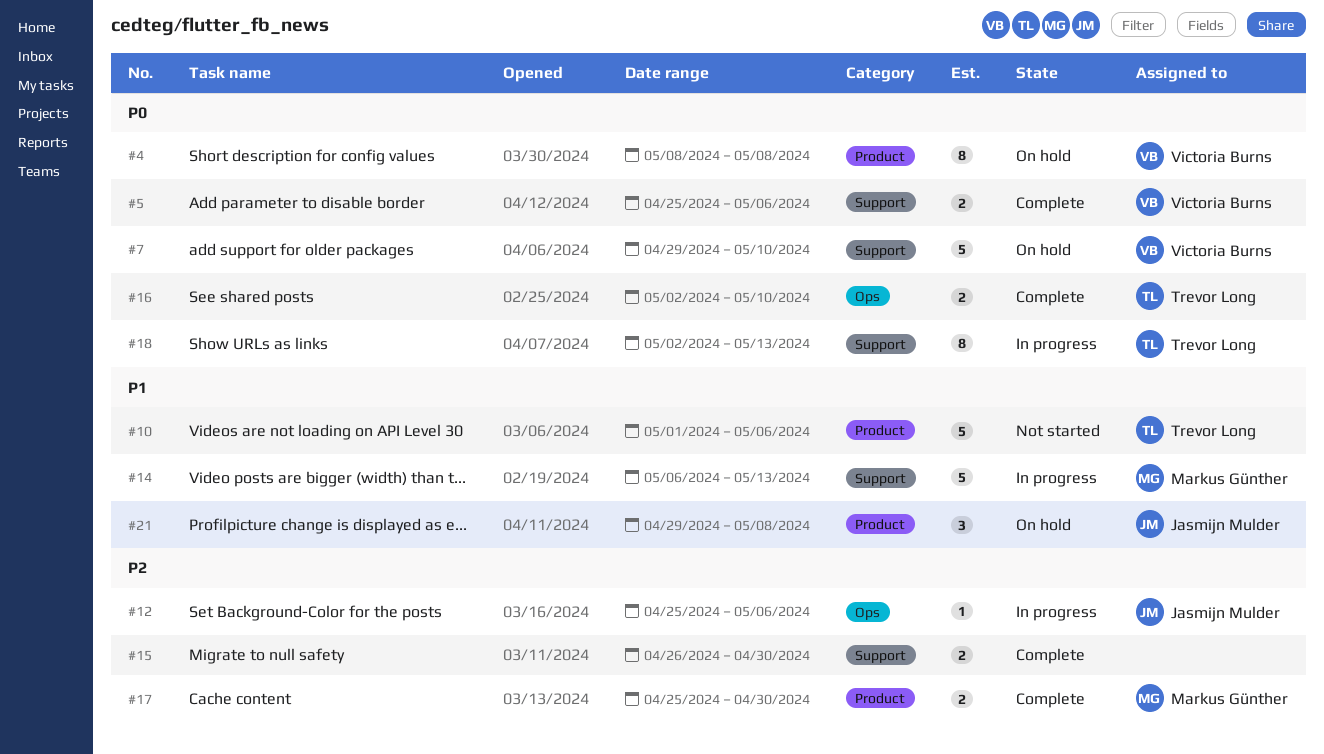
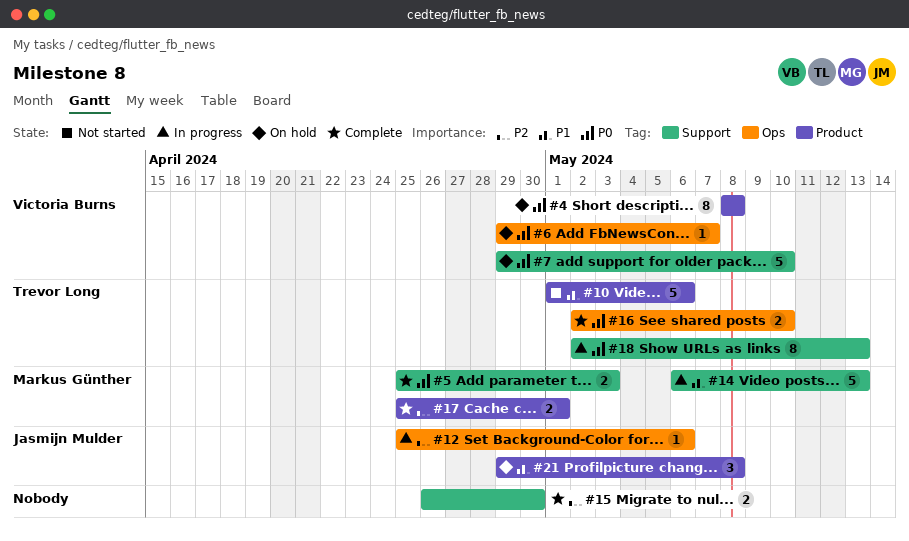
#5, owner: Victoria Burns -> Markus Günther
#5, due: May 6 -> May 3
#6: none -> present
#17, due: Apr 30 -> May 1

